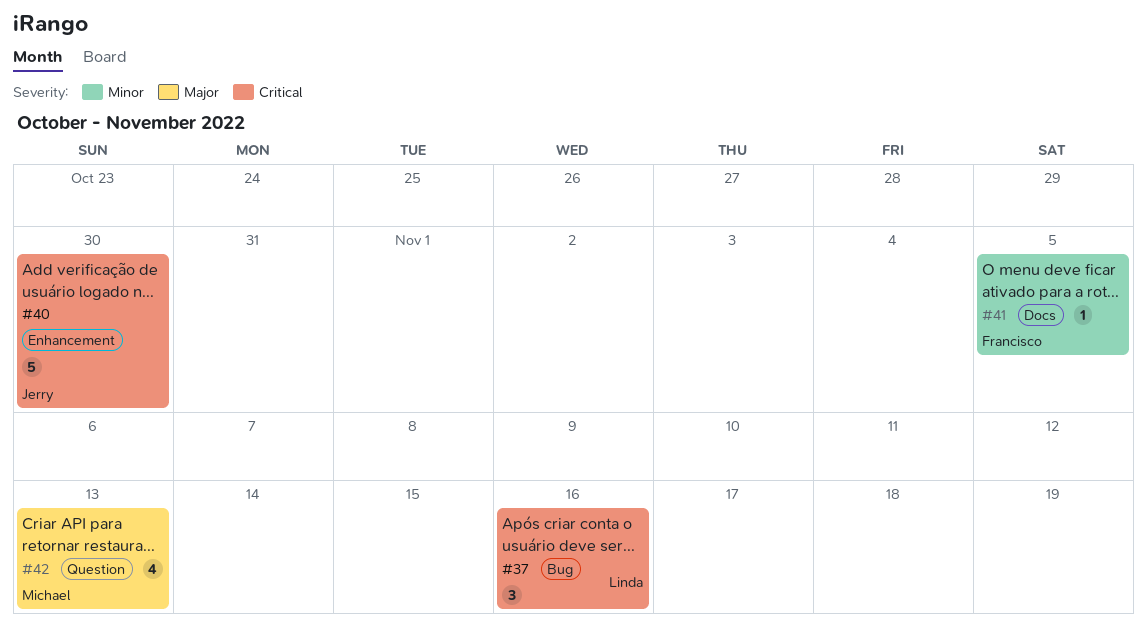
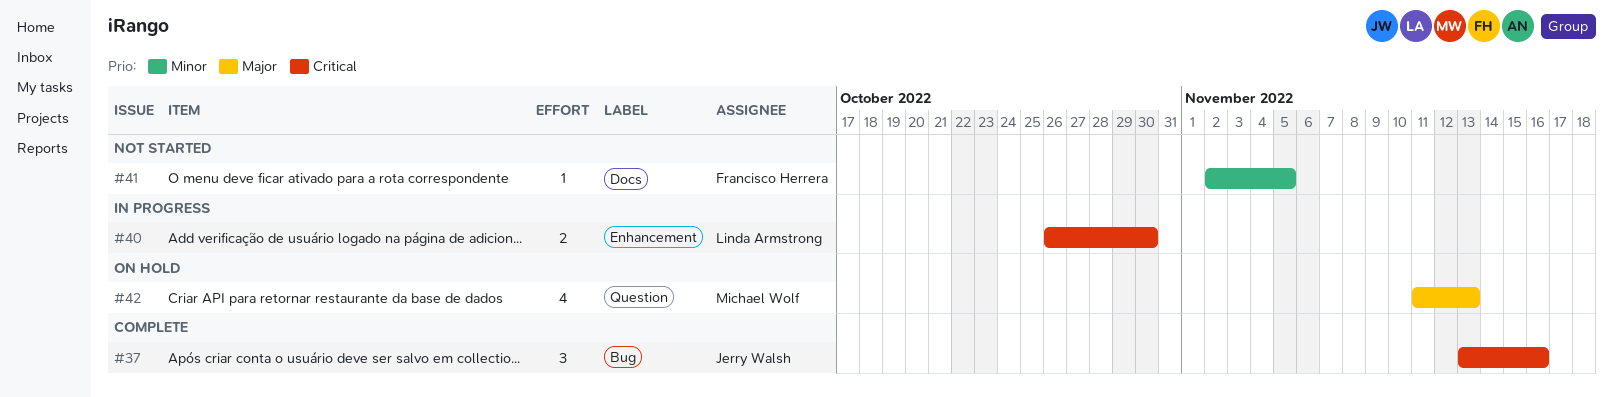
#37, owner: Linda Armstrong -> Jerry Walsh
#40, owner: Jerry Walsh -> Linda Armstrong
#40, estimate: 5 -> 2

